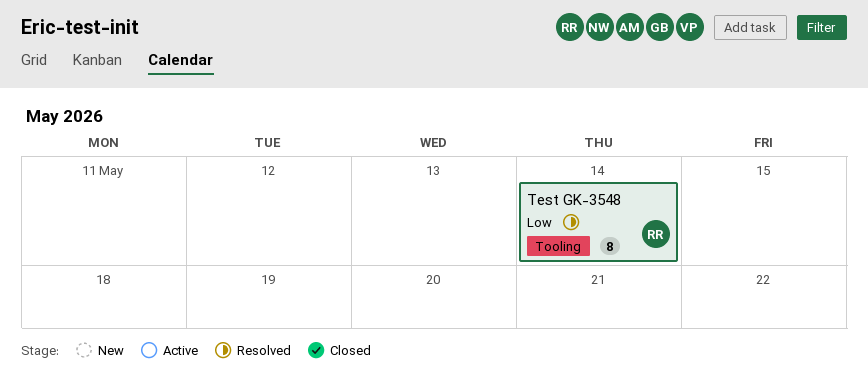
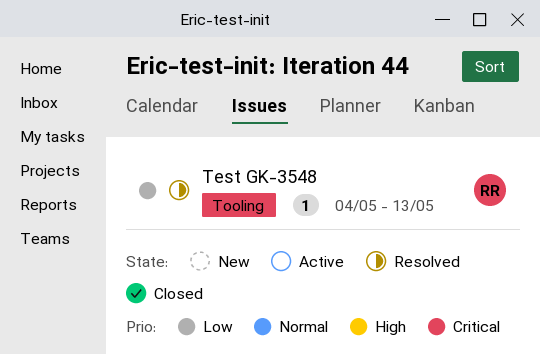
Test GK-3548, estimate: 8 -> 1
Test GK-3548, due: May 14 -> May 13

